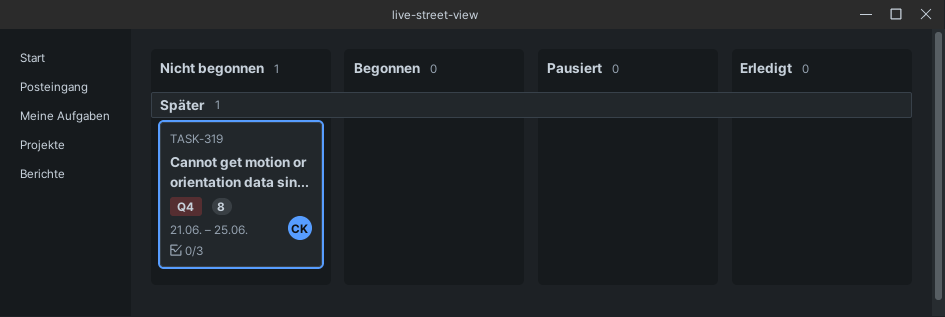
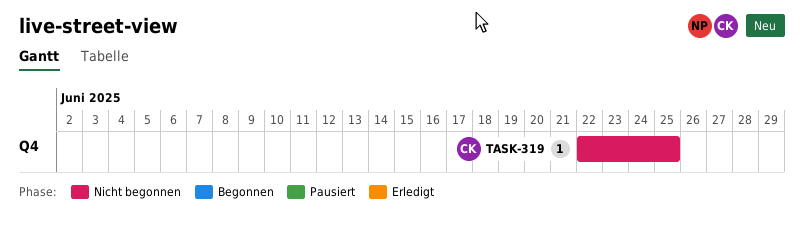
TASK-319, estimate: 8 -> 1
TASK-319, start: Jun 21 -> Jun 22

